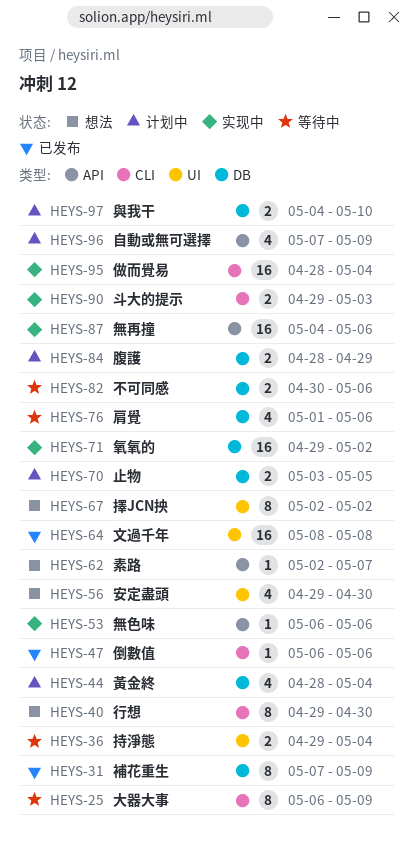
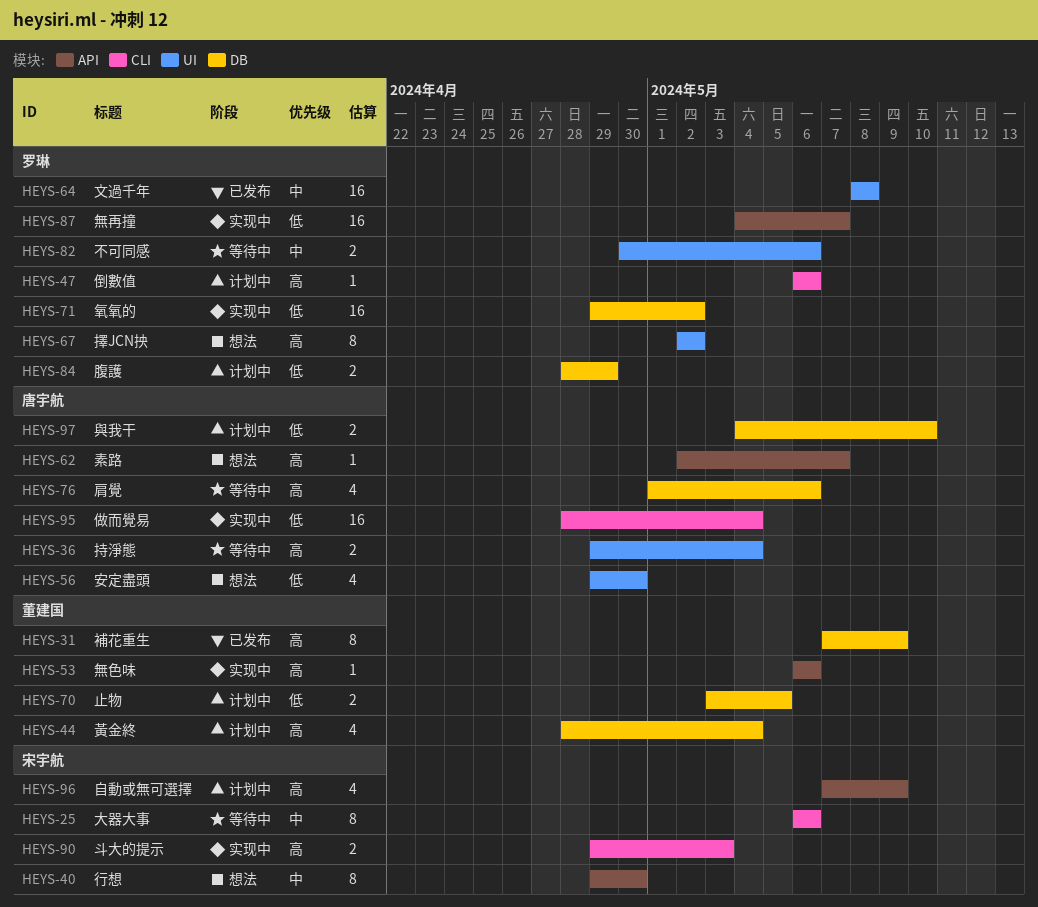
HEYS-25, due: May 9 -> May 6
HEYS-40, label: CLI -> API
HEYS-47, status: 已发布 -> 计划中
HEYS-82, label: DB -> UI
HEYS-87, due: May 6 -> May 7

